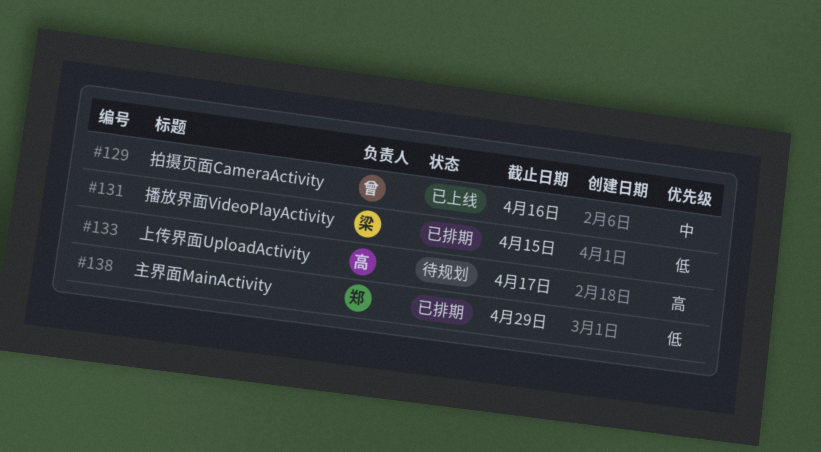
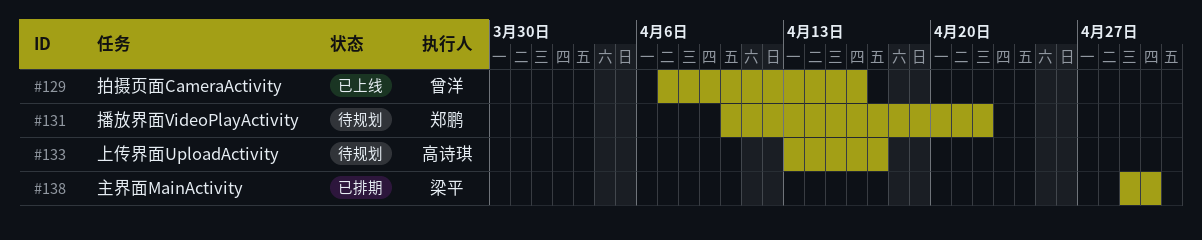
#131, status: 已排期 -> 待规划
#131, owner: 梁平 -> 郑鹏
#131, due: Apr 15 -> Apr 22
#138, owner: 郑鹏 -> 梁平
#138, due: Apr 29 -> Apr 30

